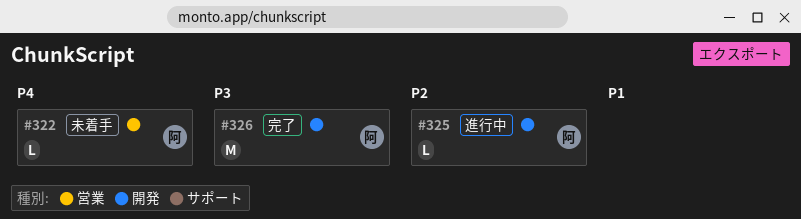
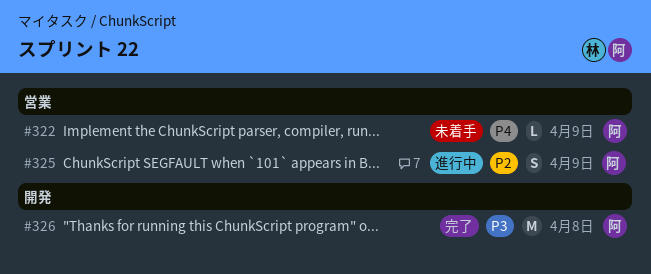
#325, label: 開発 -> 営業
#325, estimate: L -> S

